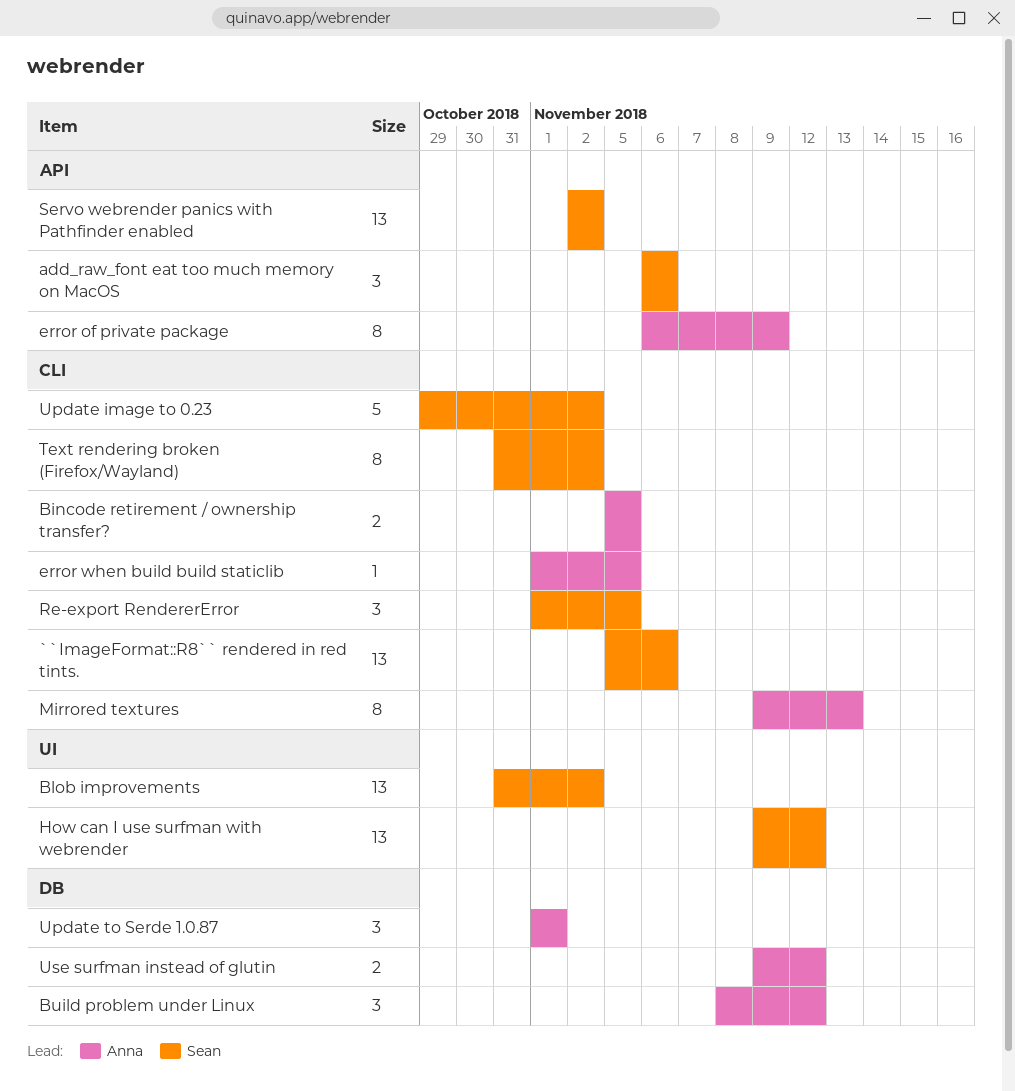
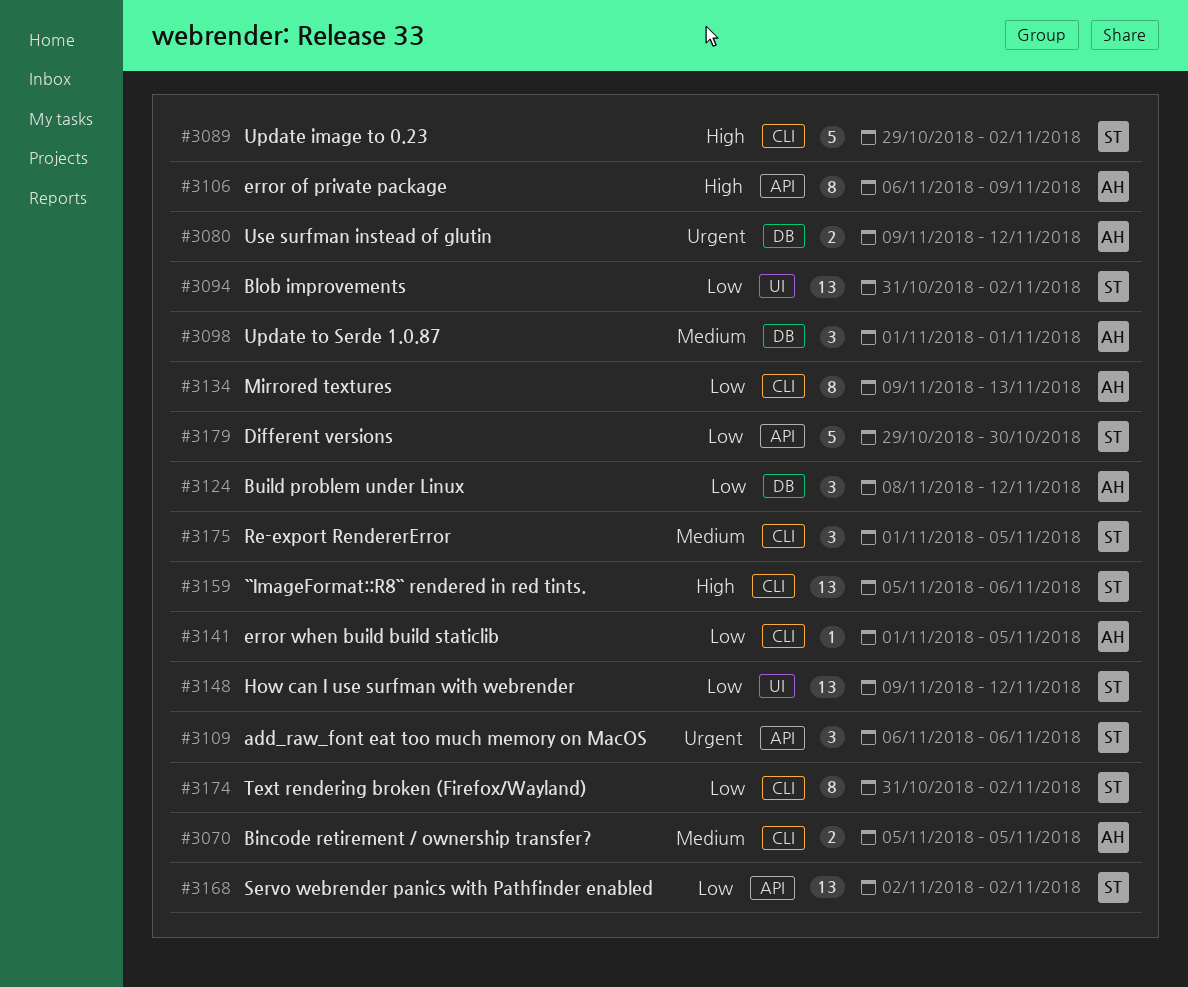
Different versions: none -> present

